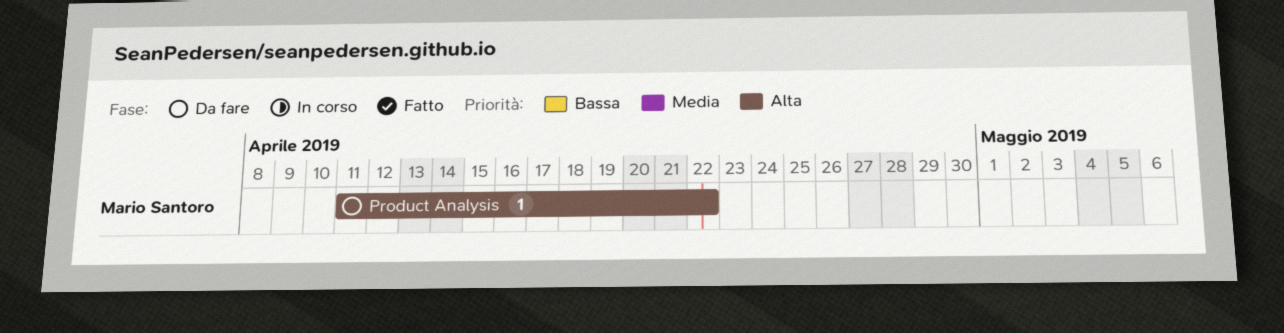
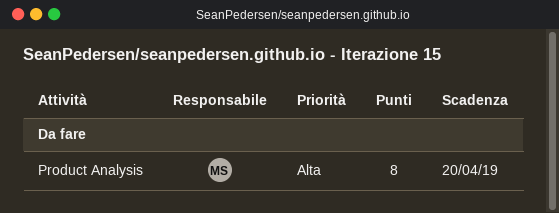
Product Analysis, estimate: 1 -> 8
Product Analysis, due: Apr 22 -> Apr 20

